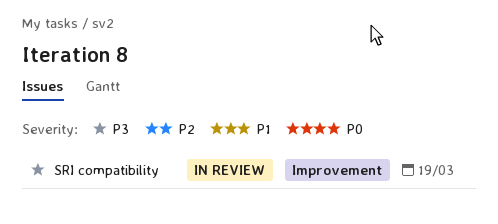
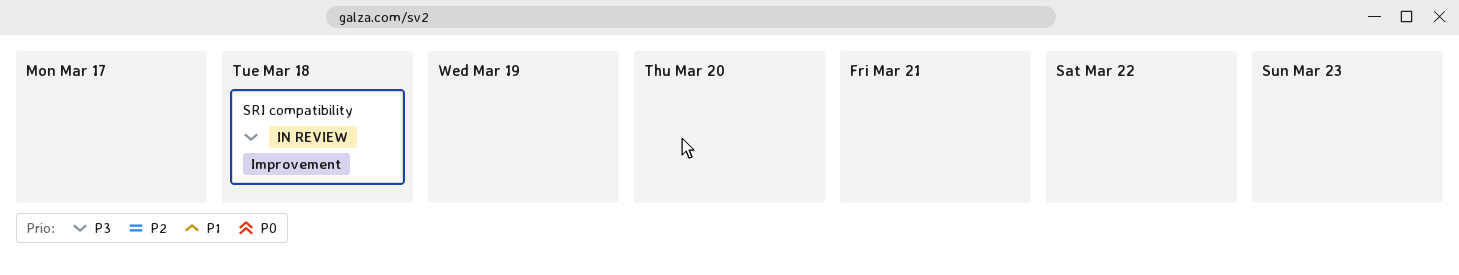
SRI compatibility, due: Mar 19 -> Mar 18

